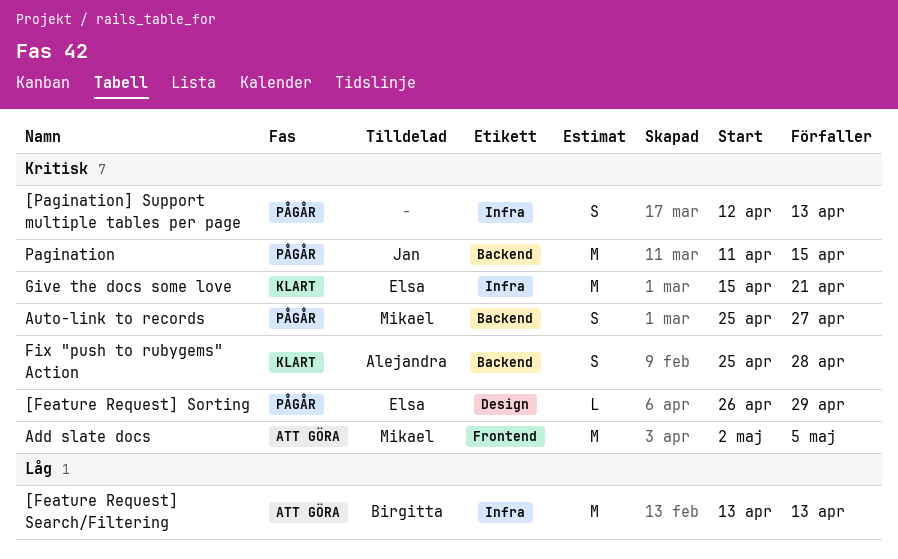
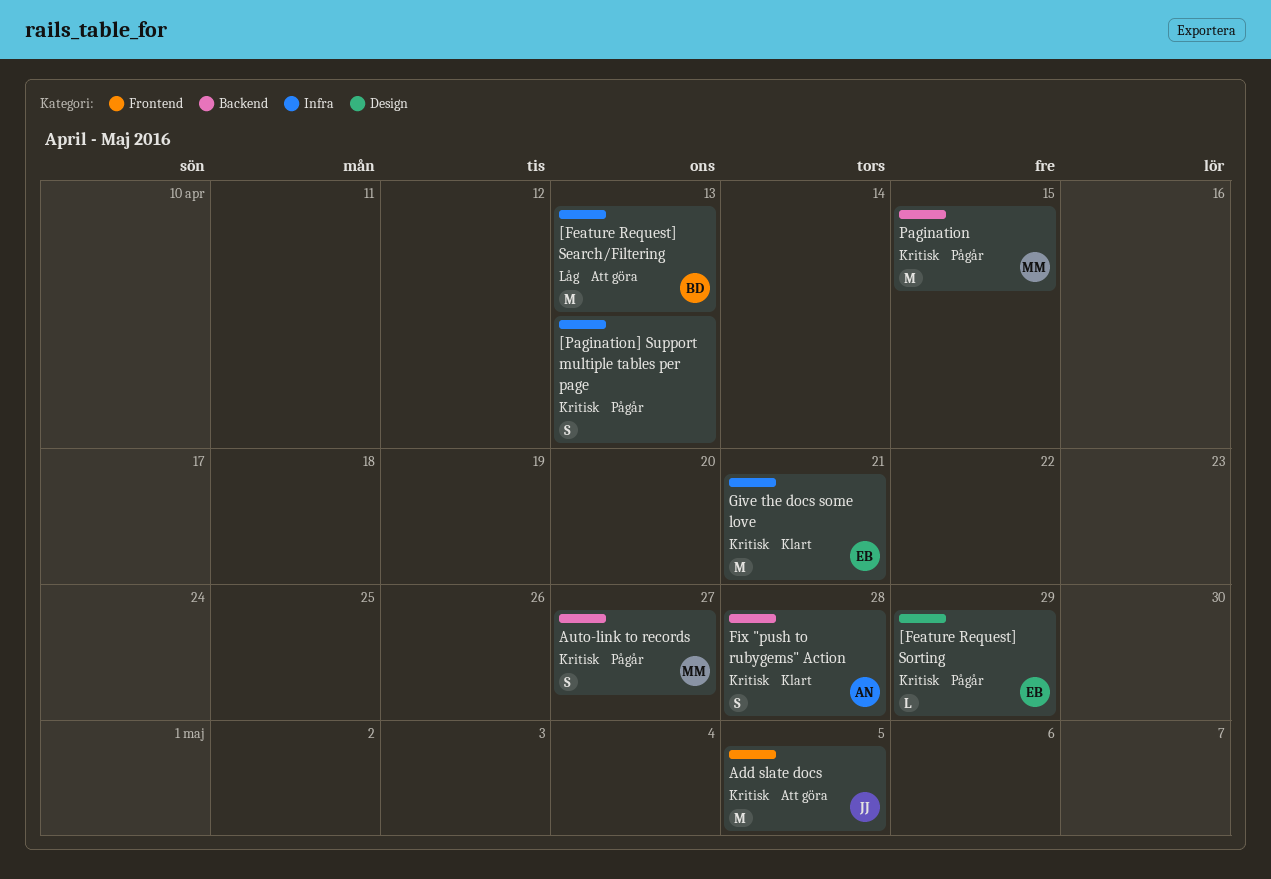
Add slate docs, owner: Mikael -> Jan
Pagination, owner: Jan -> Mikael

